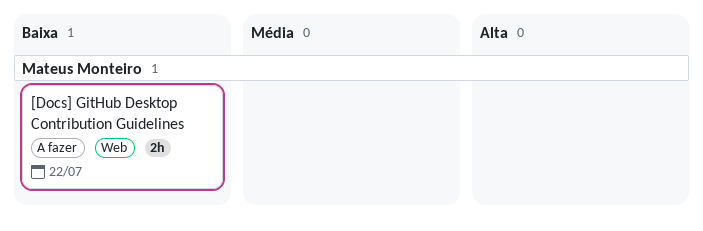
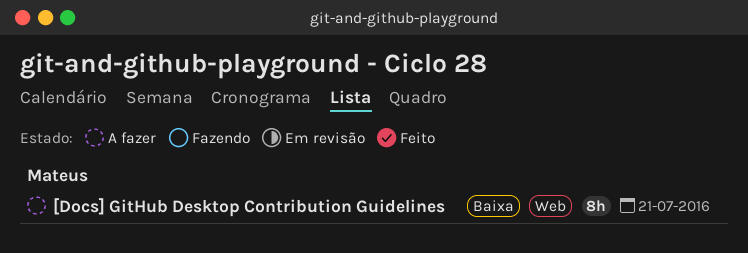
[Docs] GitHub Desktop Contribution Guidelines, estimate: 2h -> 8h
[Docs] GitHub Desktop Contribution Guidelines, due: Jul 22 -> Jul 21

